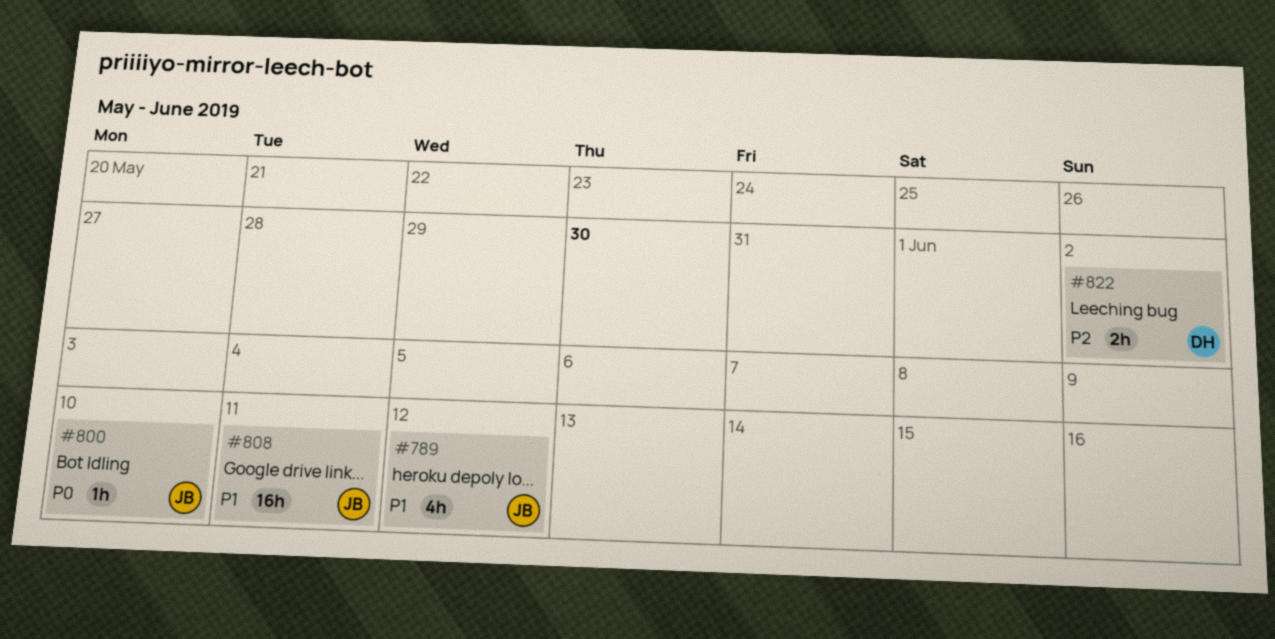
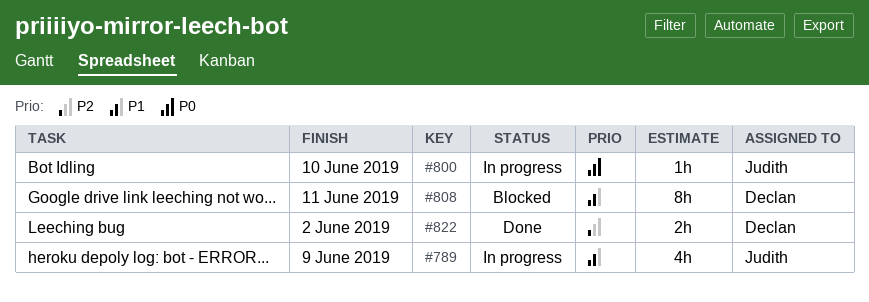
#789, due: Jun 12 -> Jun 9
#808, owner: Judith -> Declan
#808, estimate: 16h -> 8h

